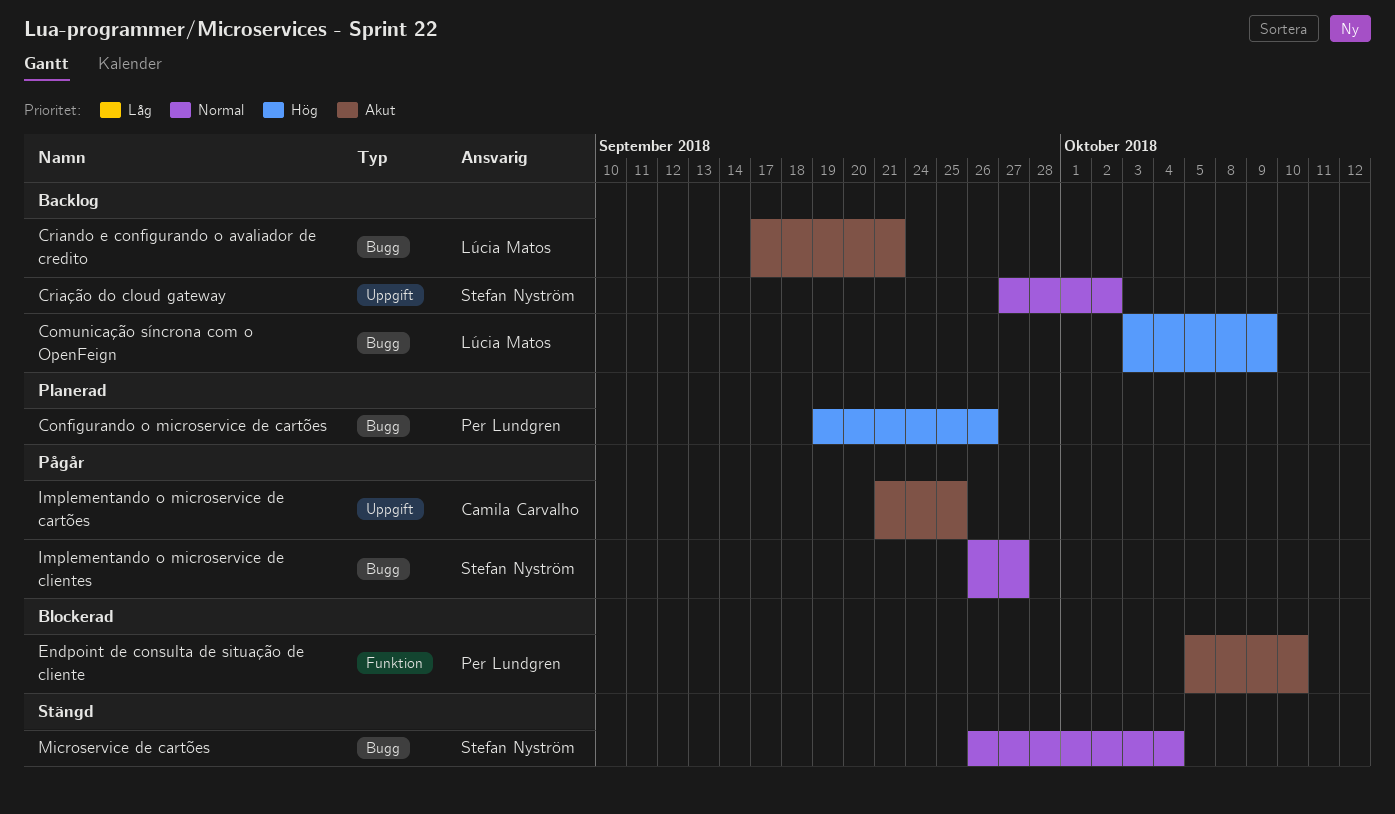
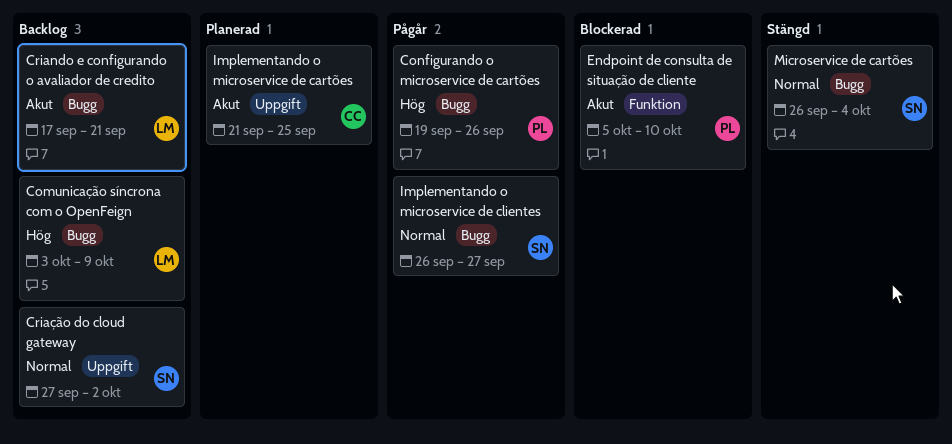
Configurando o microservice de cartões, status: Planerad -> Pågår
Implementando o microservice de cartões, status: Pågår -> Planerad

